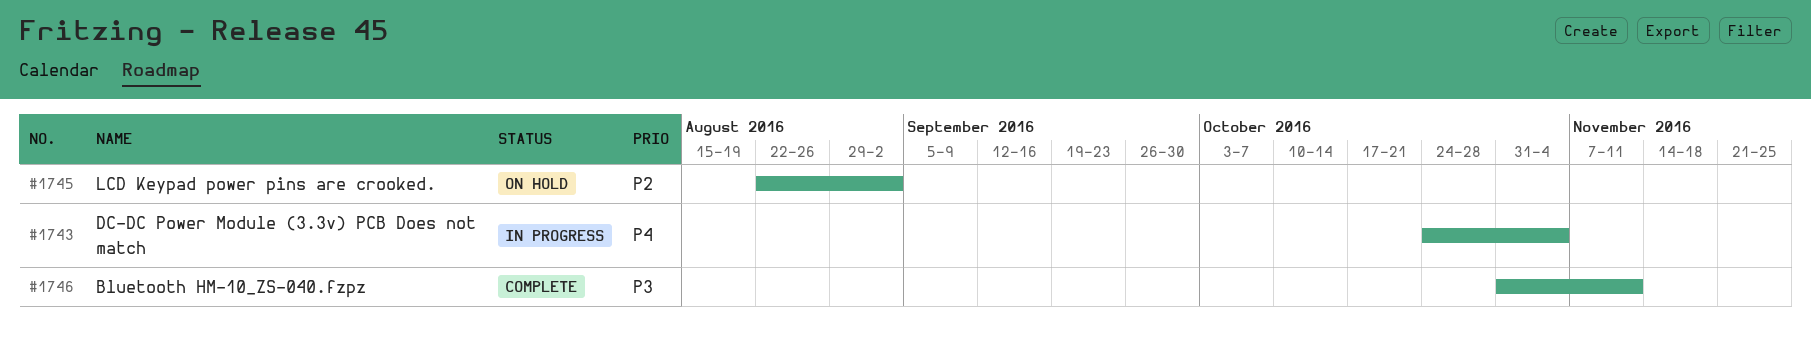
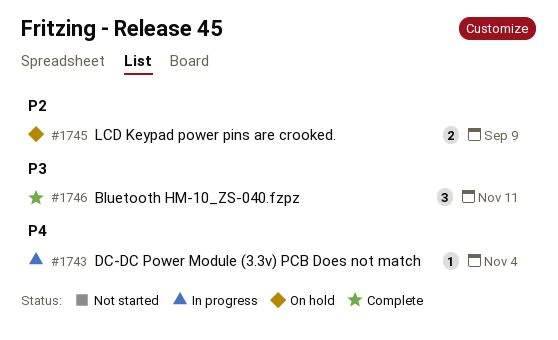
#1745, due: Sep 2 -> Sep 9

